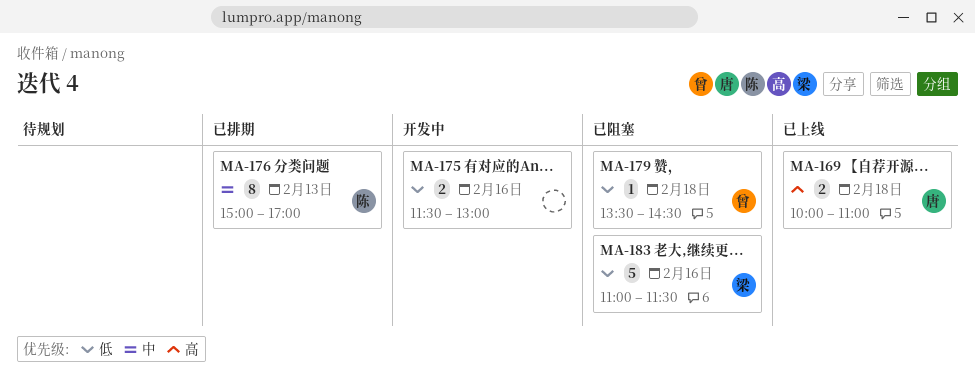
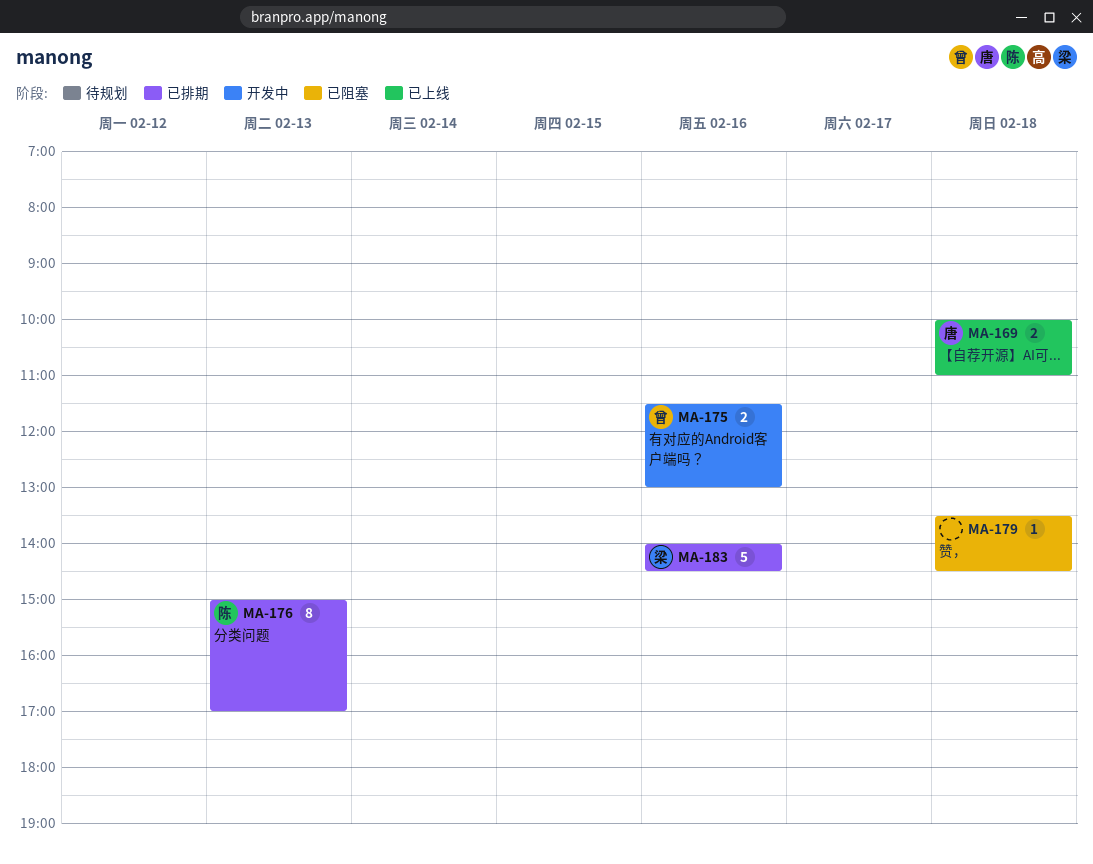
MA-175, owner: none -> 曾
MA-179, owner: 曾 -> none
MA-183, status: 已阻塞 -> 已排期
MA-183, begins: 11:00 -> 14:00
MA-183, ends: 11:30 -> 14:30

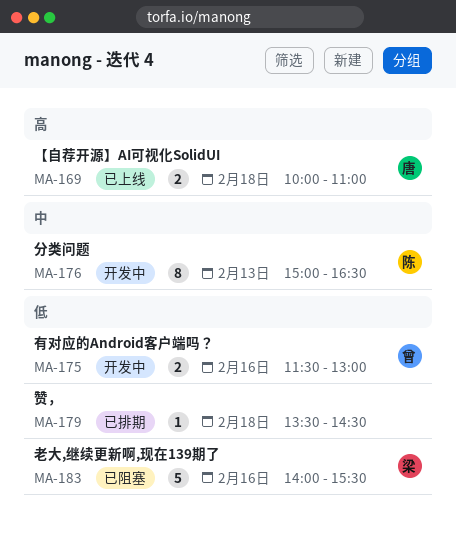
MA-176, status: 已排期 -> 开发中
MA-176, ends: 17:00 -> 16:30
MA-179, status: 已阻塞 -> 已排期
MA-183, status: 已排期 -> 已阻塞
MA-183, ends: 14:30 -> 15:30

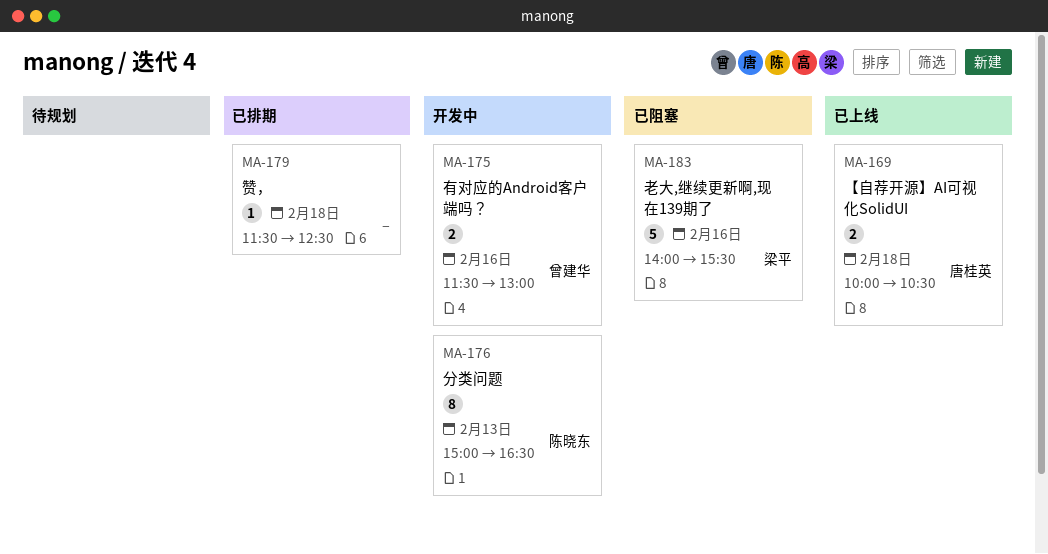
MA-169, ends: 11:00 -> 10:30
MA-179, begins: 13:30 -> 11:30
MA-179, ends: 14:30 -> 12:30

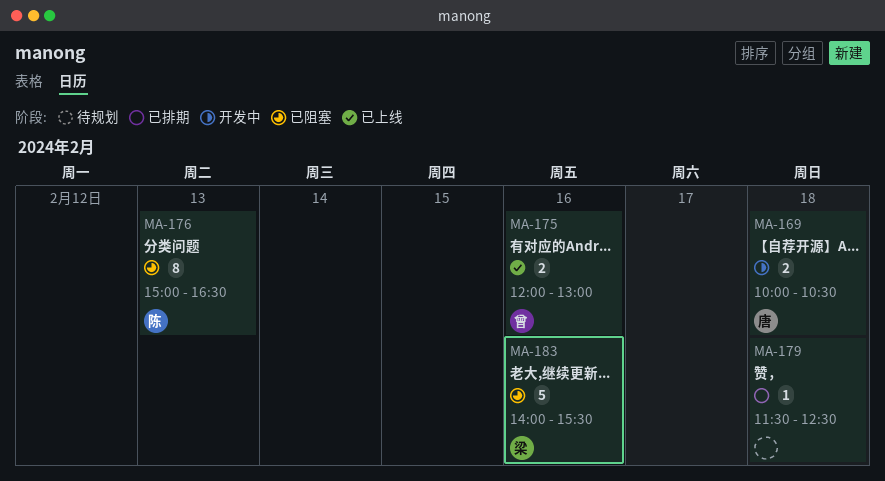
MA-169, status: 已上线 -> 开发中
MA-175, status: 开发中 -> 已上线
MA-175, begins: 11:30 -> 12:00
MA-176, status: 开发中 -> 已阻塞

